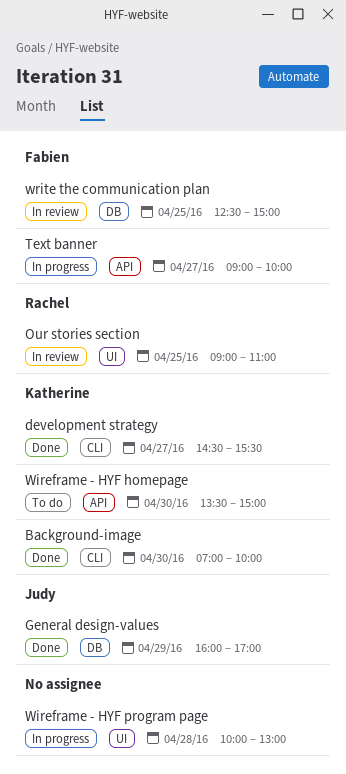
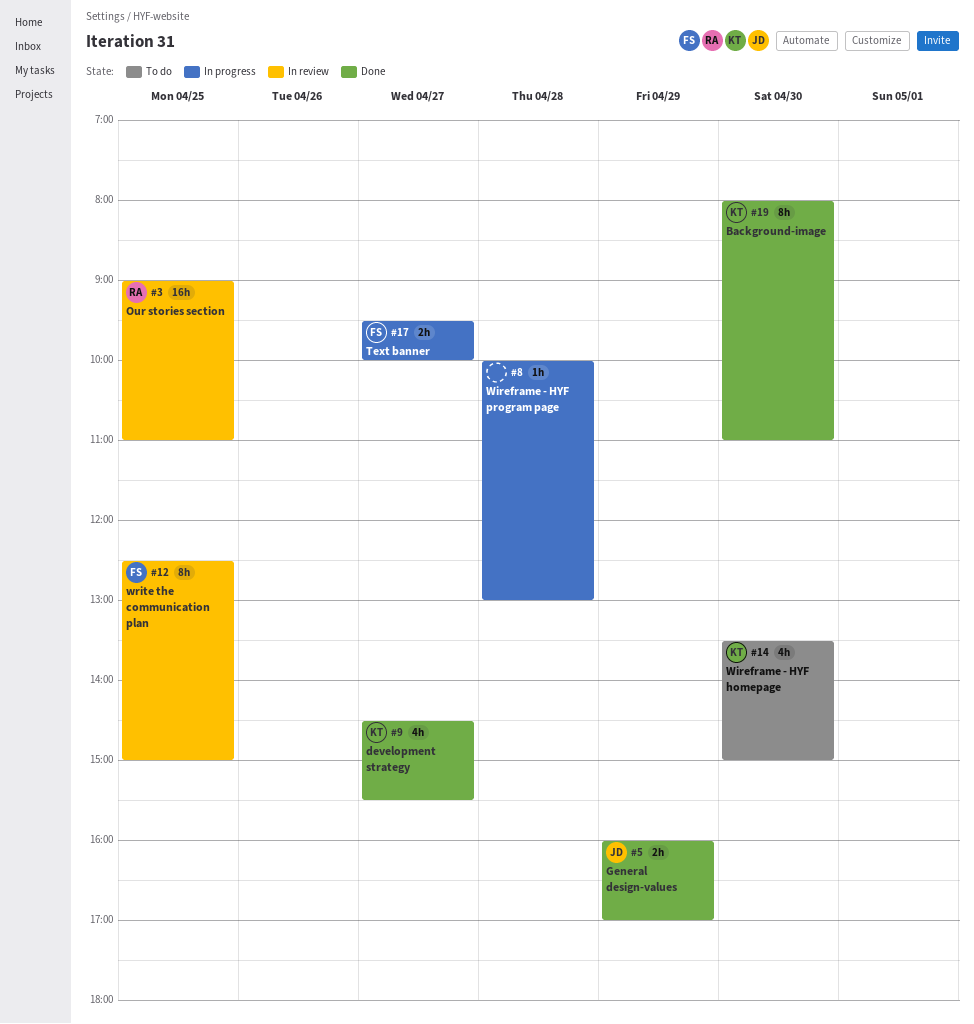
Background-image, begins: 07:00 -> 08:00
Background-image, ends: 10:00 -> 11:00
Text banner, begins: 09:00 -> 09:30

